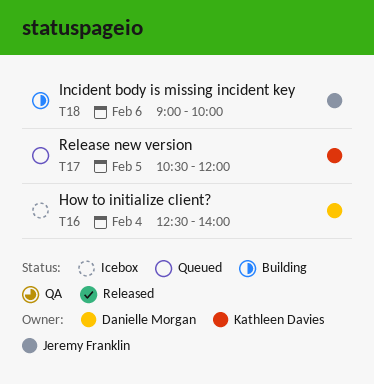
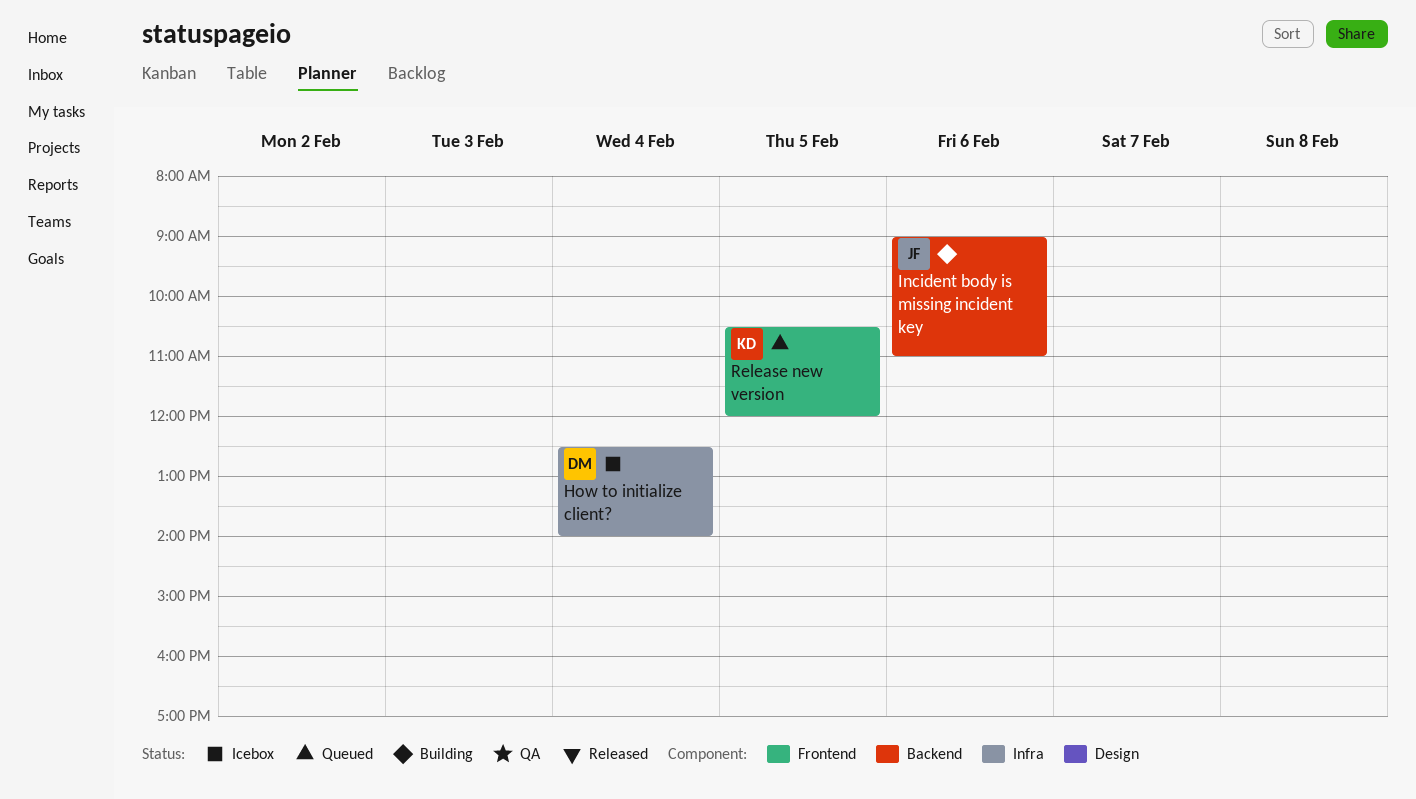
Incident body is missing incident key, ends: 10:00 -> 11:00

